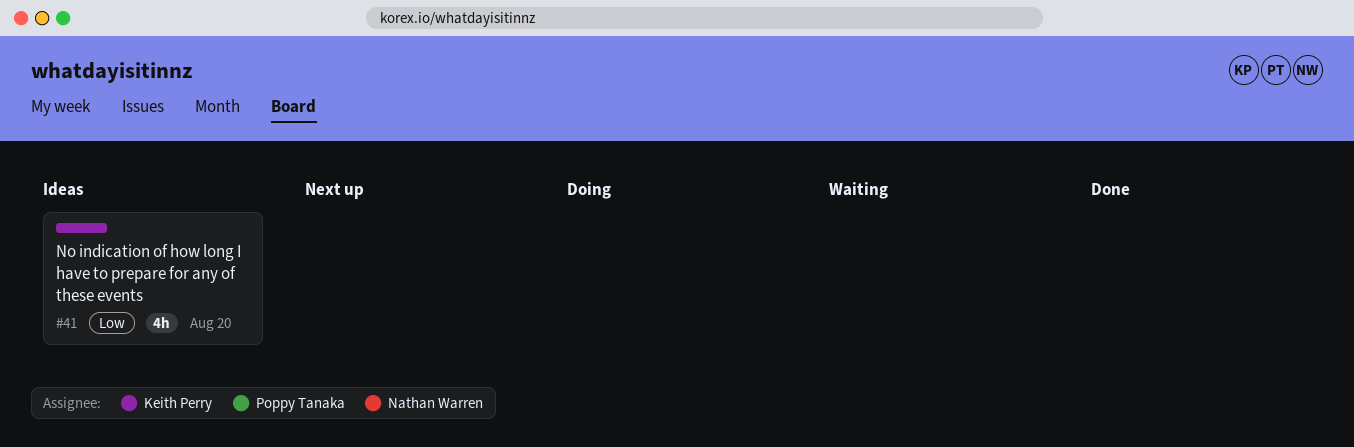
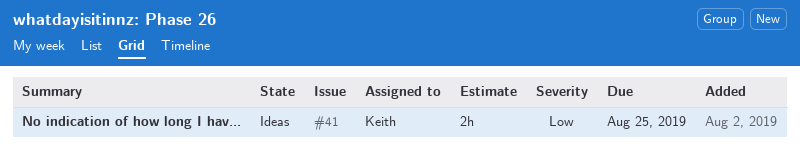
#41, estimate: 4h -> 2h
#41, due: Aug 20 -> Aug 25

